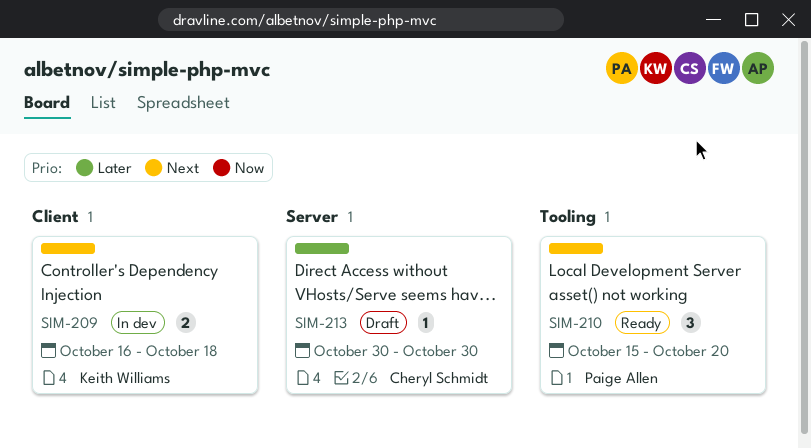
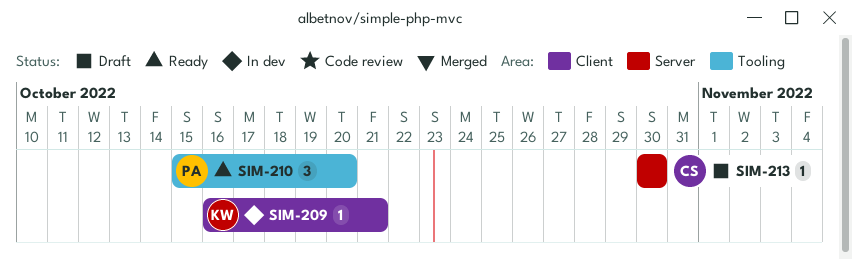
SIM-209, estimate: 2 -> 1
SIM-209, due: Oct 18 -> Oct 21

